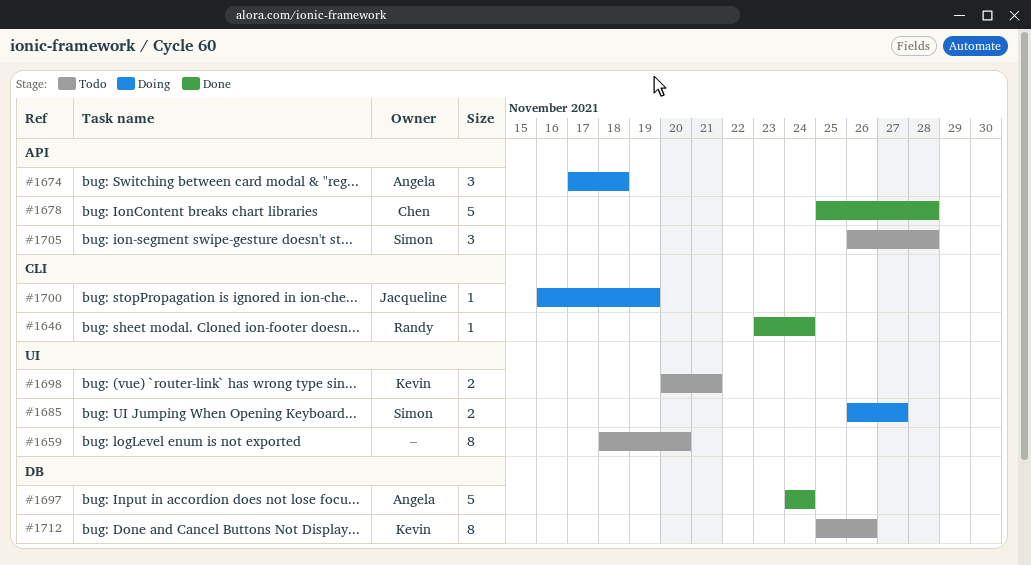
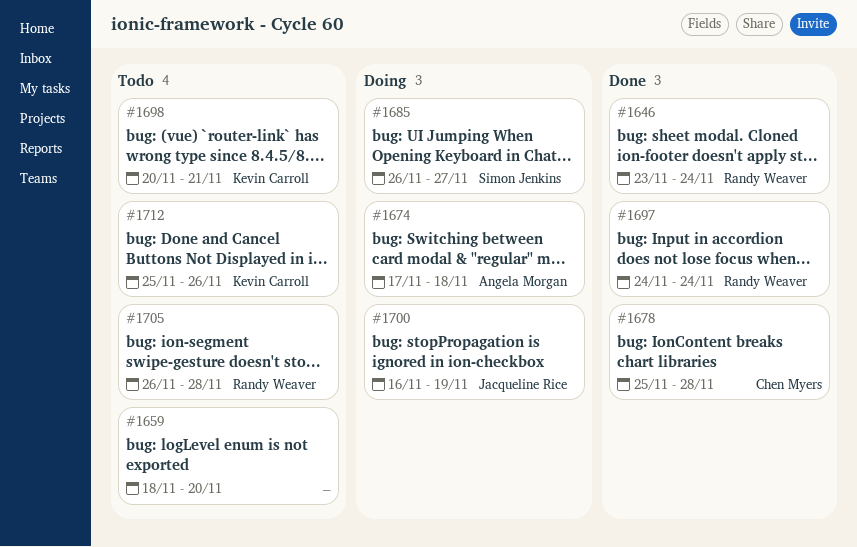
#1697, owner: Angela Morgan -> Randy Weaver
#1705, owner: Simon Jenkins -> Randy Weaver

